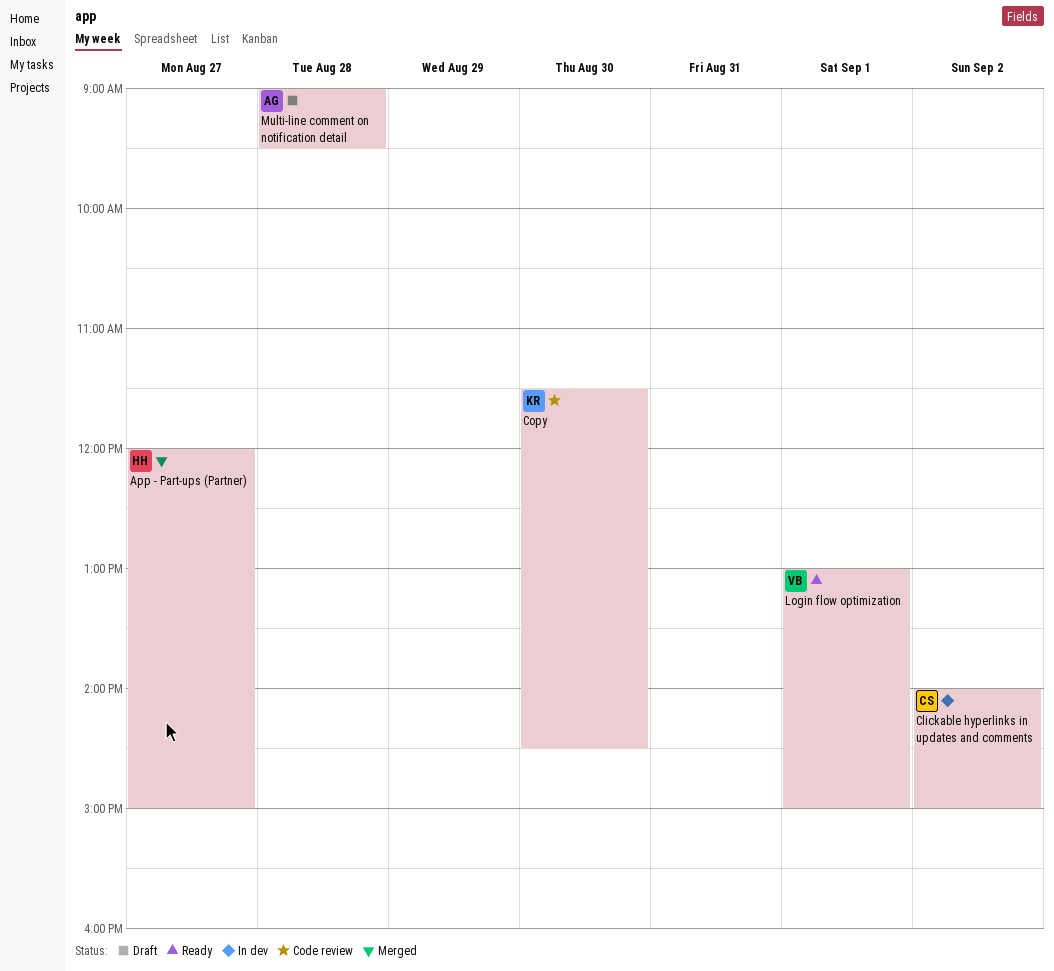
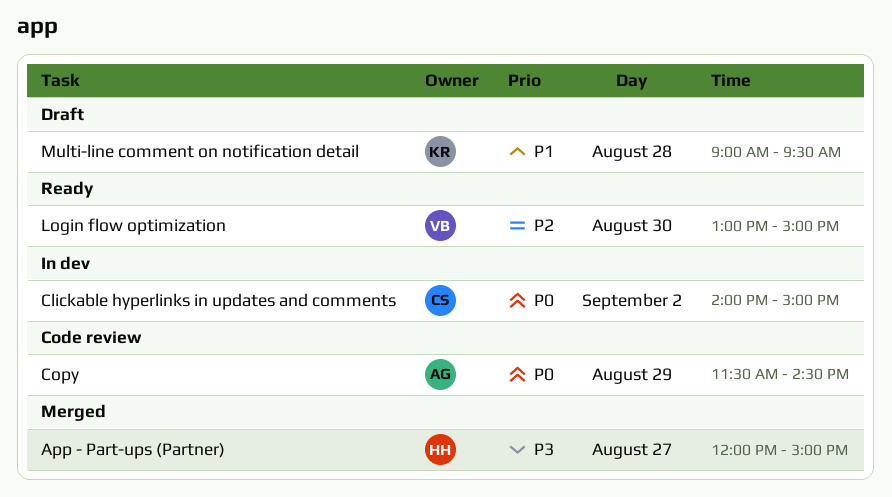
Copy, owner: KR -> AG
Copy, day: Aug 30 -> Aug 29
Login flow optimization, day: Sep 1 -> Aug 30
Multi-line comment on notification detail, owner: AG -> KR

